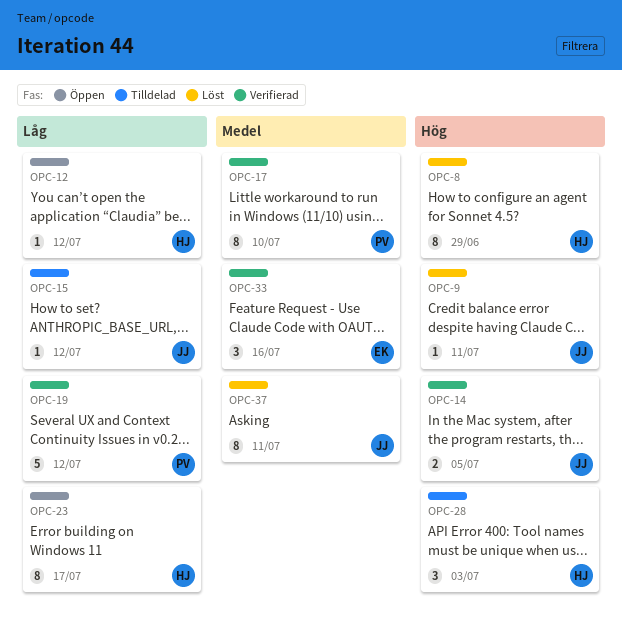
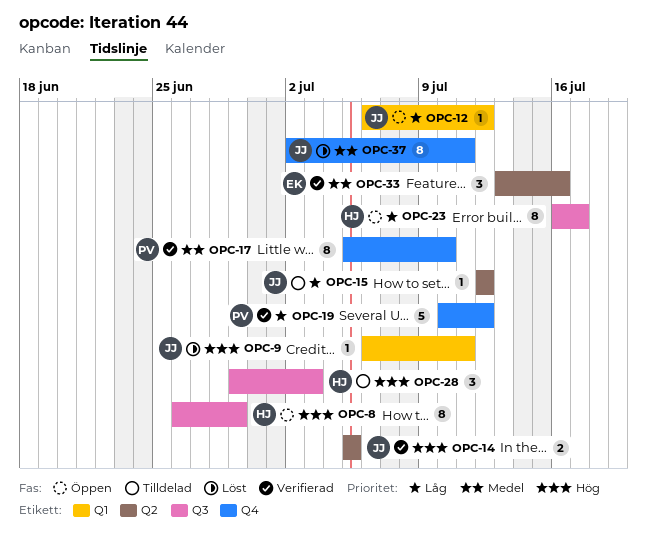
OPC-8, status: Löst -> Öppen
OPC-12, owner: HJ -> JJ

